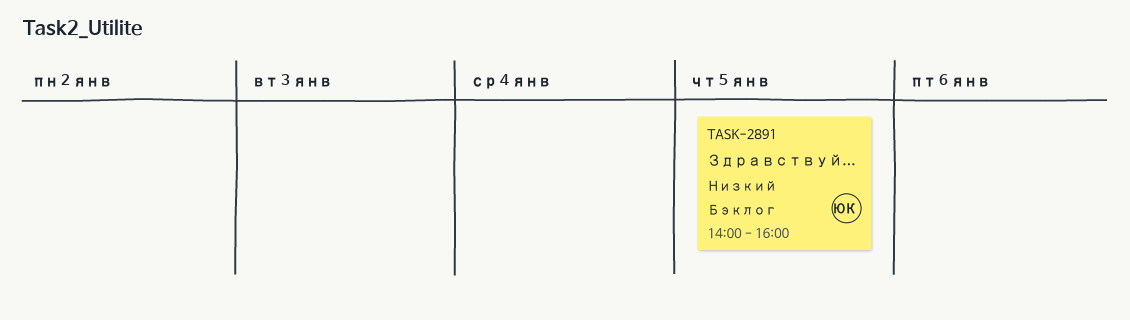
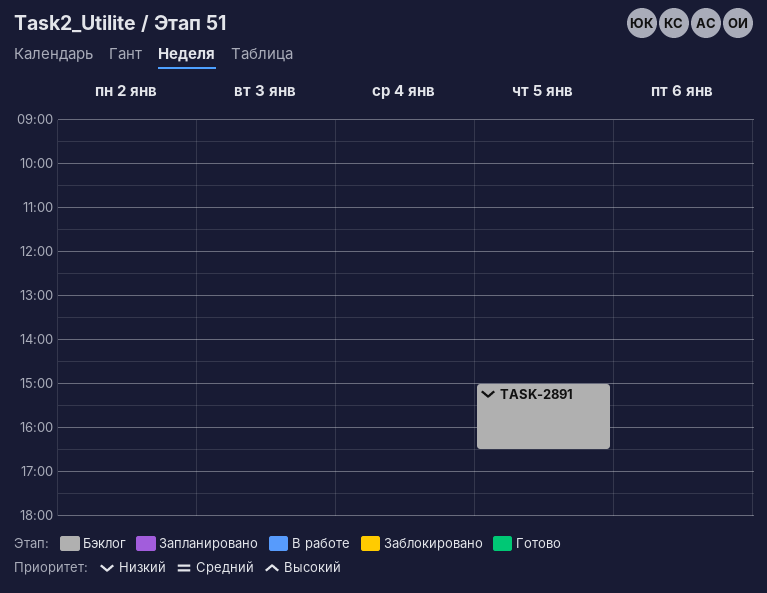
TASK-2891, begins: 14:00 -> 15:00
TASK-2891, ends: 16:00 -> 16:30

